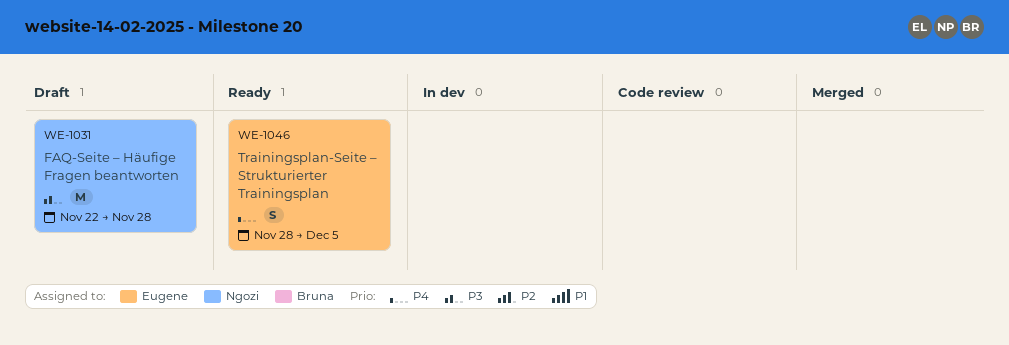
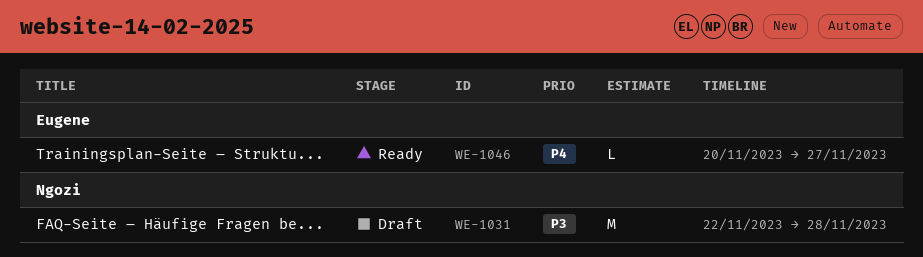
WE-1046, estimate: S -> L
WE-1046, start: Nov 28 -> Nov 20
WE-1046, due: Dec 5 -> Nov 27

